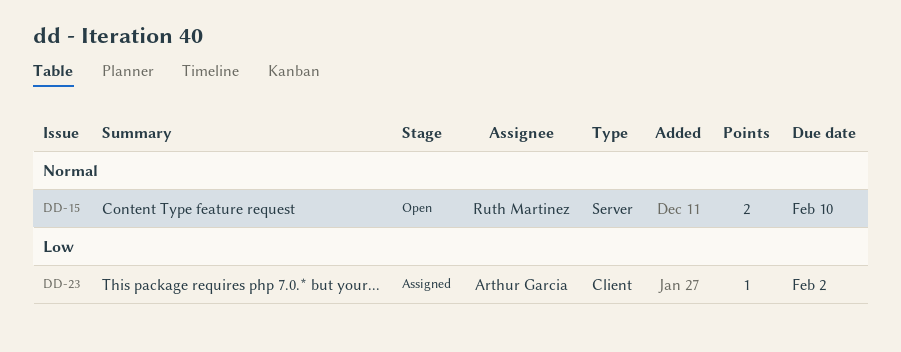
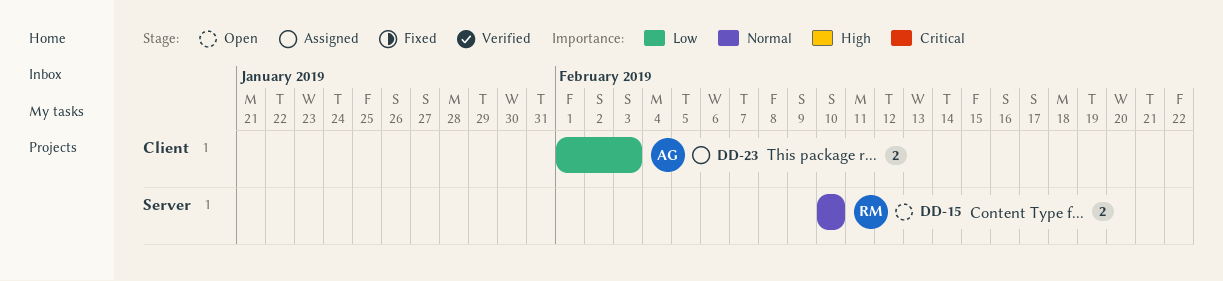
DD-23, estimate: 1 -> 2
DD-23, due: Feb 2 -> Feb 3

